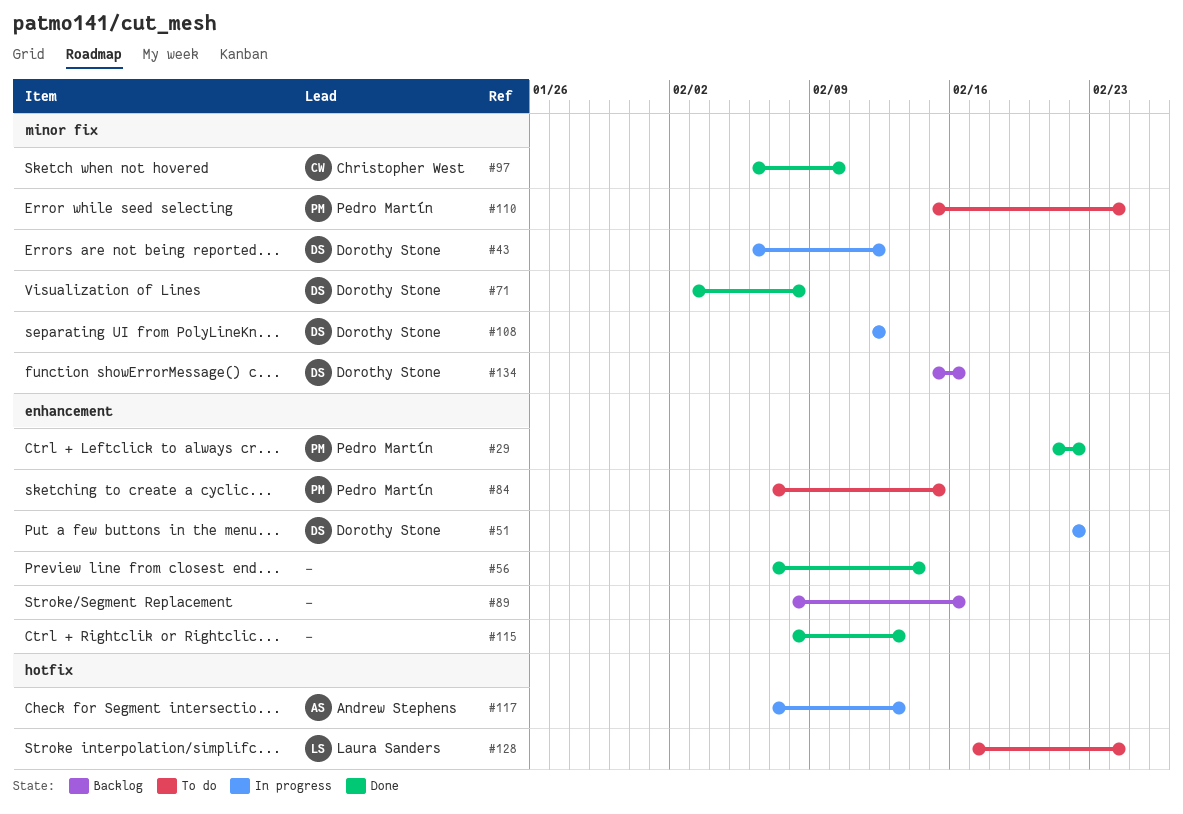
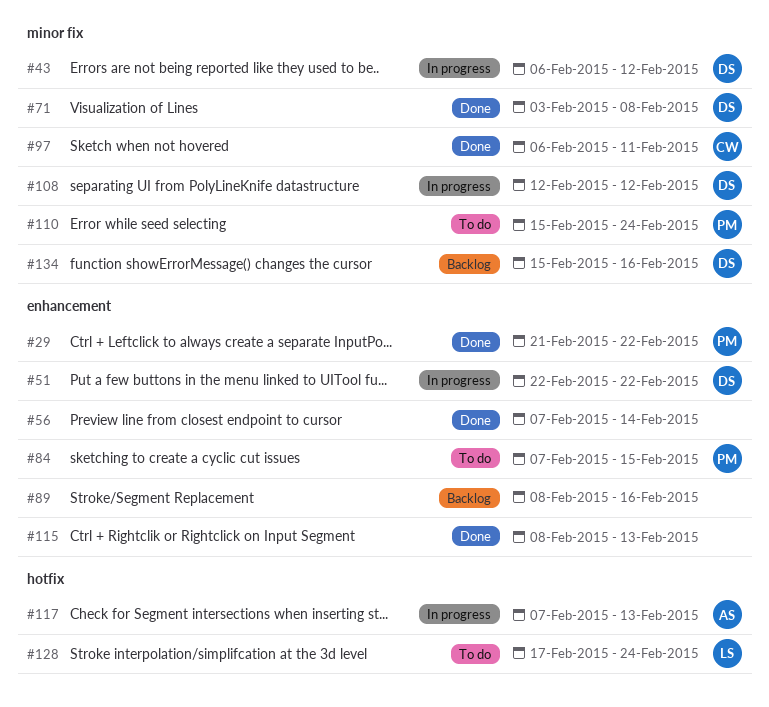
#97, due: Feb 10 -> Feb 11

